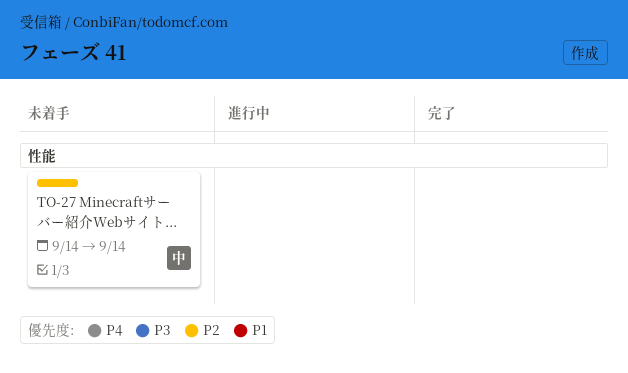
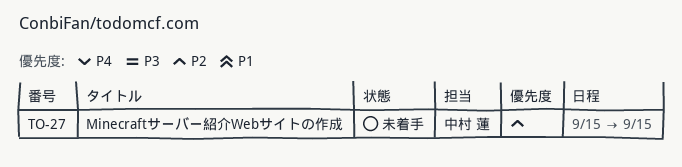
TO-27, start: Sep 14 -> Sep 15
TO-27, due: Sep 14 -> Sep 15

